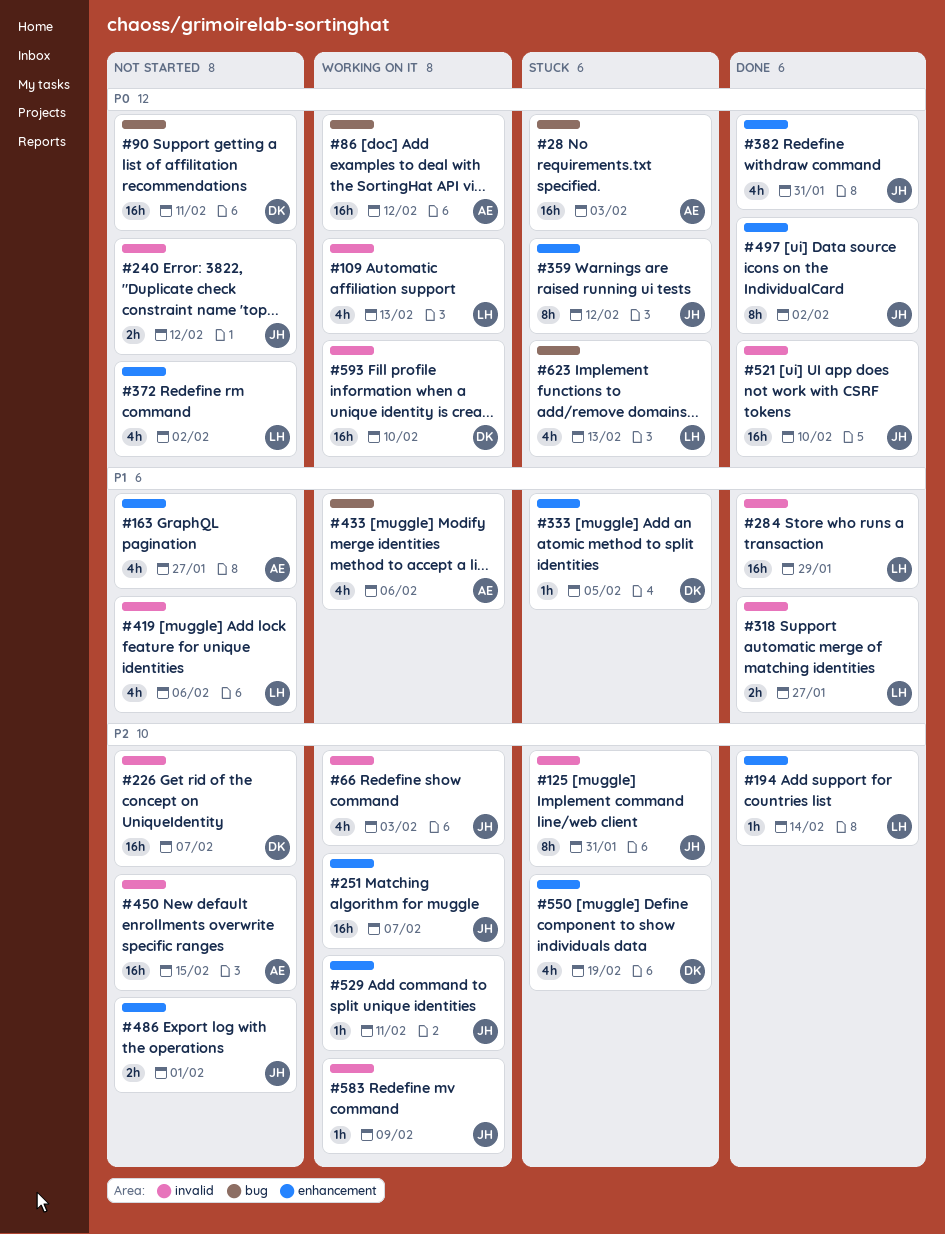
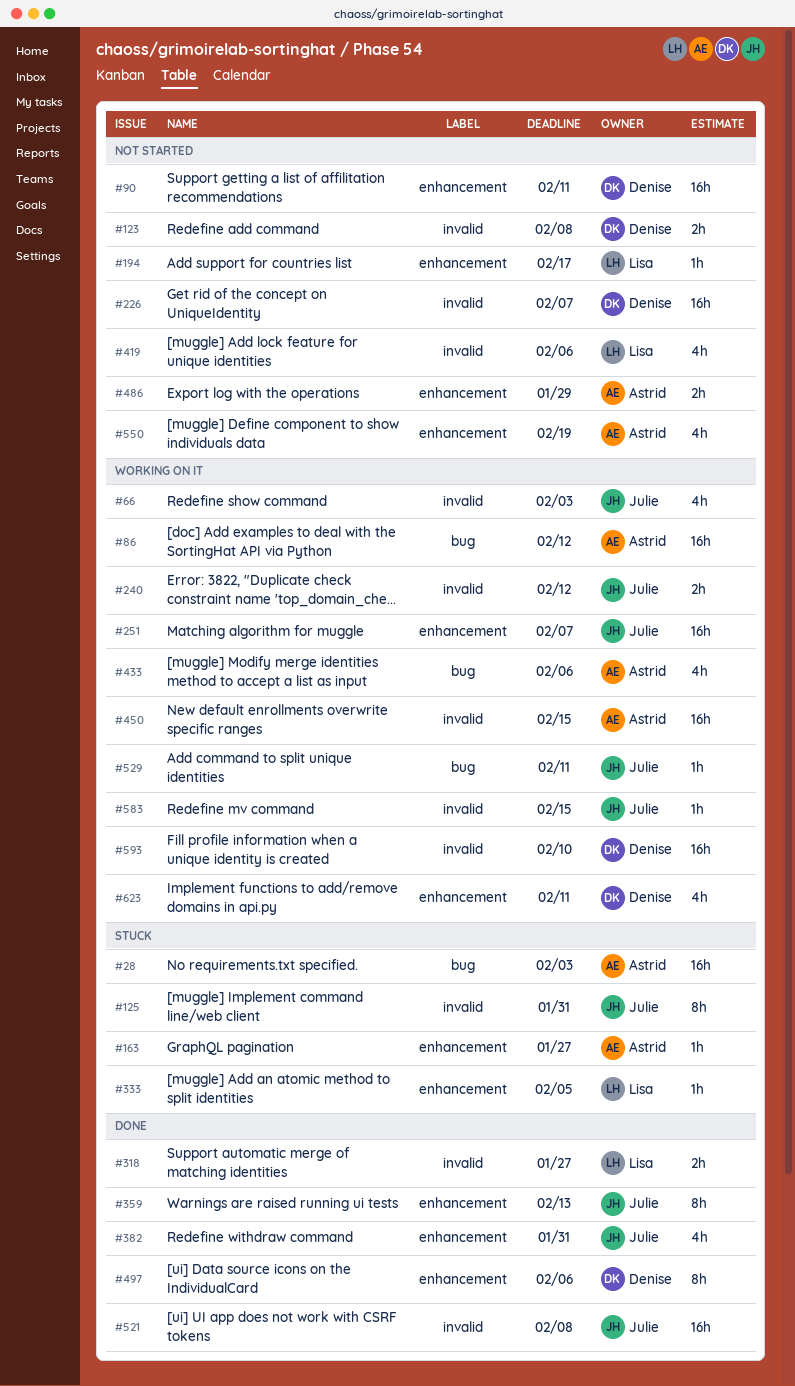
#90, label: bug -> enhancement
#109: present -> none
#123: none -> present
#163, status: Not started -> Stuck
#163, estimate: 4h -> 1h
#194, status: Done -> Not started
#194, due: Feb 14 -> Feb 17
#240, status: Not started -> Working on it
#284: present -> none
#333, owner: Denise -> Lisa
#359, status: Stuck -> Done
#359, due: Feb 12 -> Feb 13
#372: present -> none
#450, status: Not started -> Working on it
#486, owner: Julie -> Astrid
#486, due: Feb 1 -> Jan 29
#497, owner: Julie -> Denise
#497, due: Feb 2 -> Feb 6
#521, due: Feb 10 -> Feb 8
#529, label: enhancement -> bug
#550, status: Stuck -> Not started
#550, owner: Denise -> Astrid
#583, due: Feb 9 -> Feb 15
#623, status: Stuck -> Working on it
#623, owner: Lisa -> Denise
#623, label: bug -> enhancement
#623, due: Feb 13 -> Feb 11

